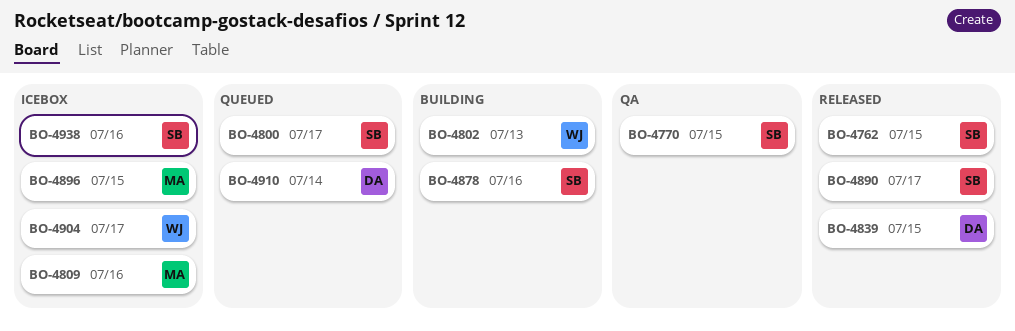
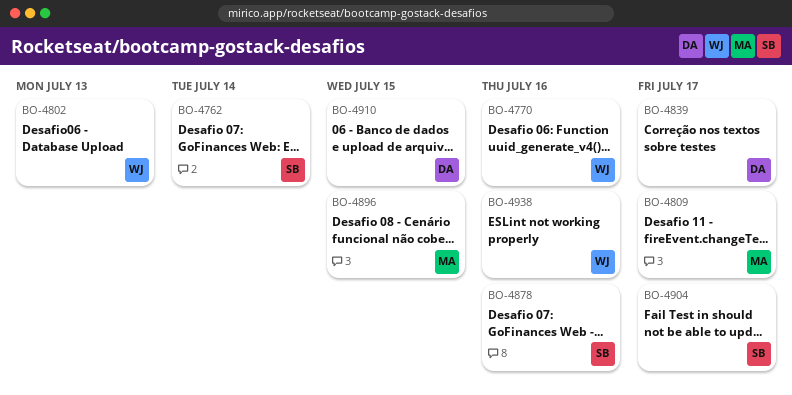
BO-4762, due: Jul 15 -> Jul 14
BO-4770, owner: SB -> WJ
BO-4770, due: Jul 15 -> Jul 16
BO-4800: present -> none
BO-4809, due: Jul 16 -> Jul 17
BO-4839, due: Jul 15 -> Jul 17
BO-4890: present -> none
BO-4904, owner: WJ -> SB
BO-4910, due: Jul 14 -> Jul 15
BO-4938, owner: SB -> WJ

